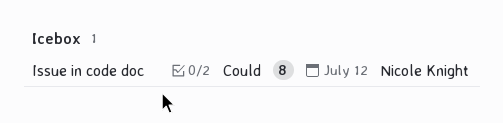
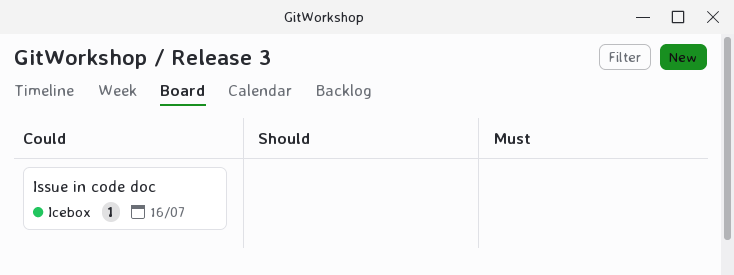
Issue in code doc, estimate: 8 -> 1
Issue in code doc, due: Jul 12 -> Jul 16

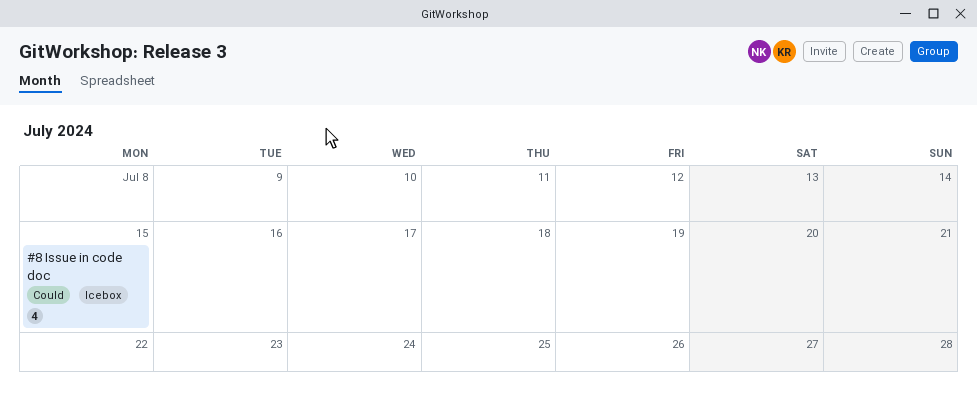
Issue in code doc, estimate: 1 -> 4
Issue in code doc, due: Jul 16 -> Jul 15

